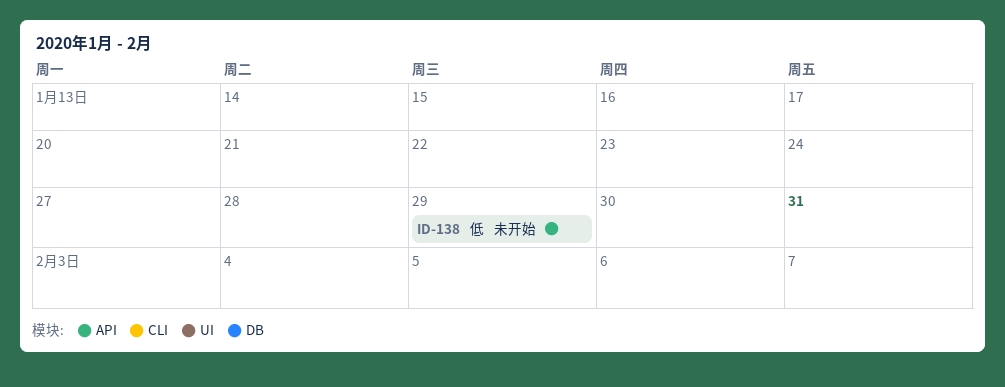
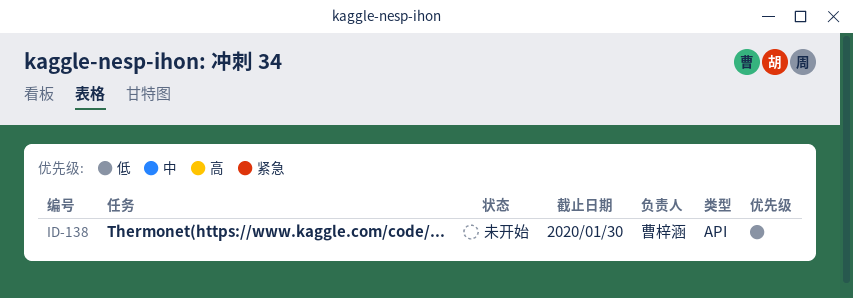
ID-138, due: Jan 29 -> Jan 30

